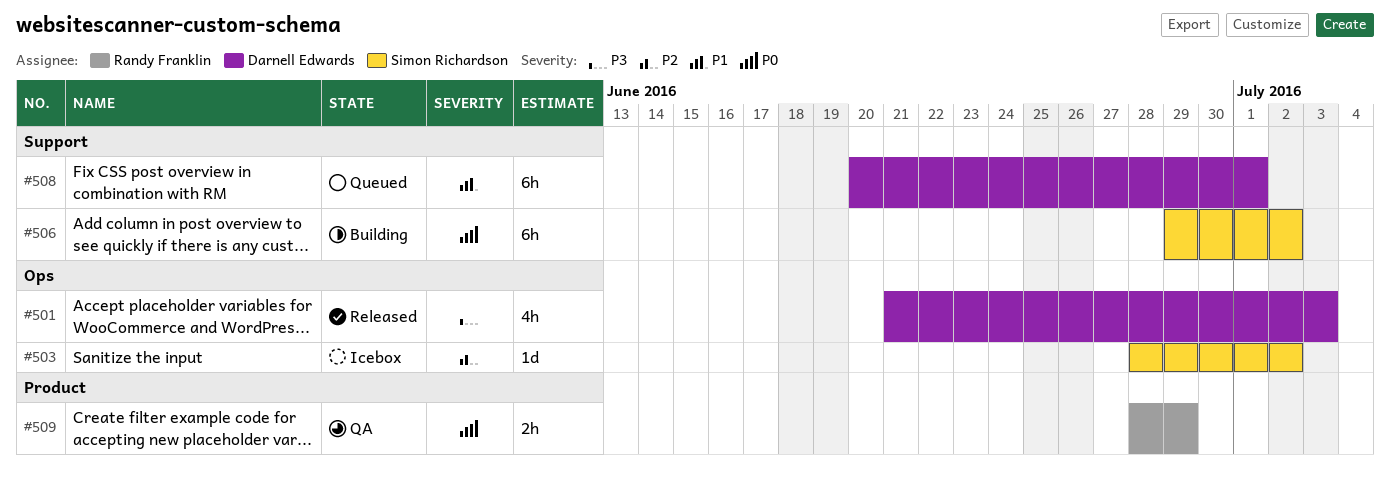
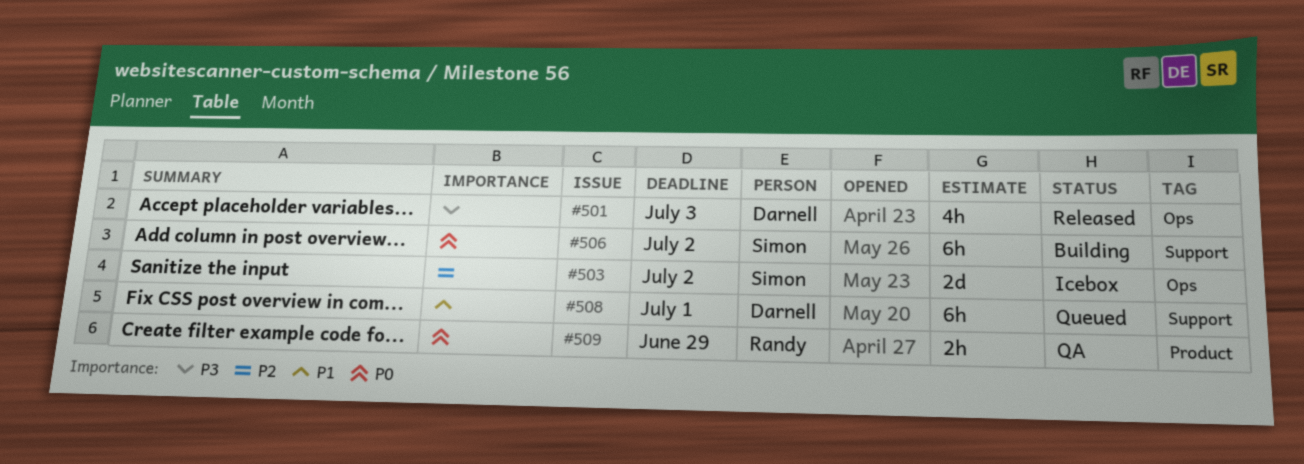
#503, estimate: 1d -> 2d

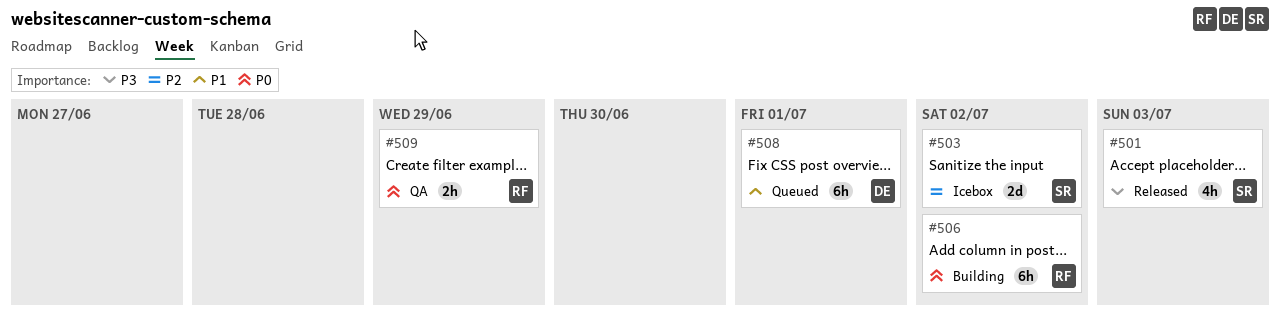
#501, owner: Darnell -> Simon
#506, owner: Simon -> Randy

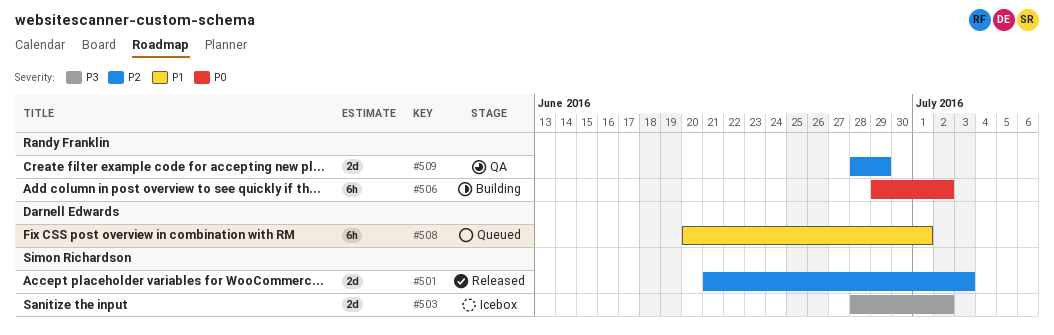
#501, priority: P3 -> P2
#501, estimate: 4h -> 2d
#503, priority: P2 -> P3
#509, priority: P0 -> P2
#509, estimate: 2h -> 2d

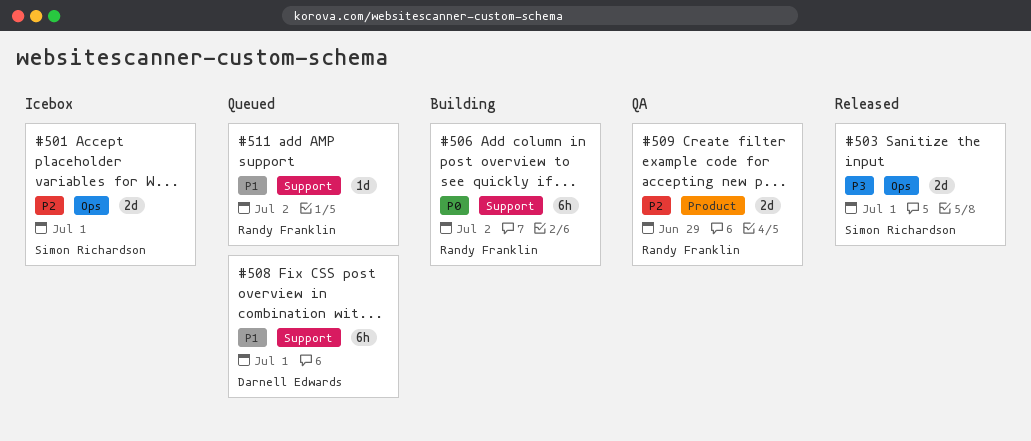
#501, status: Released -> Icebox
#501, due: Jul 3 -> Jul 1
#503, status: Icebox -> Released
#503, due: Jul 2 -> Jul 1
#511: none -> present

